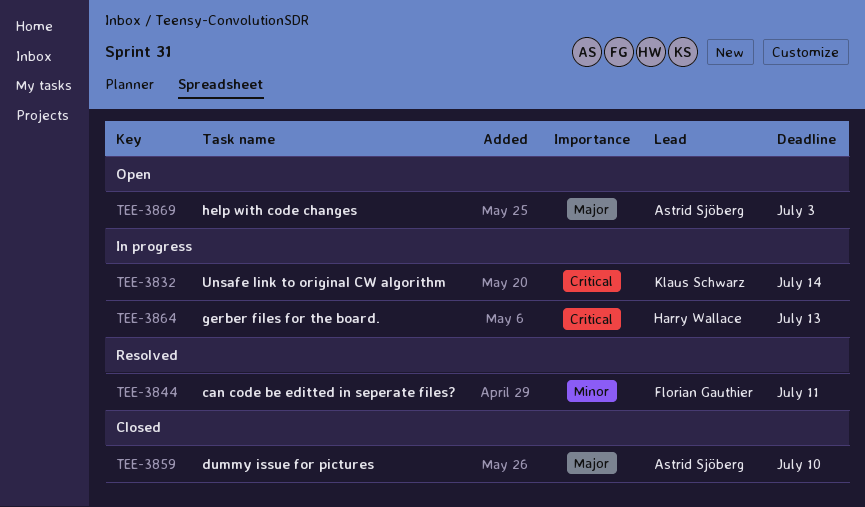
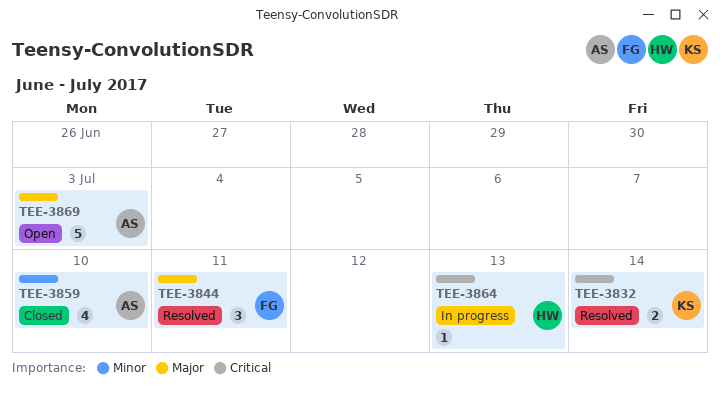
TEE-3832, status: In progress -> Resolved
TEE-3844, priority: Minor -> Major
TEE-3859, priority: Major -> Minor

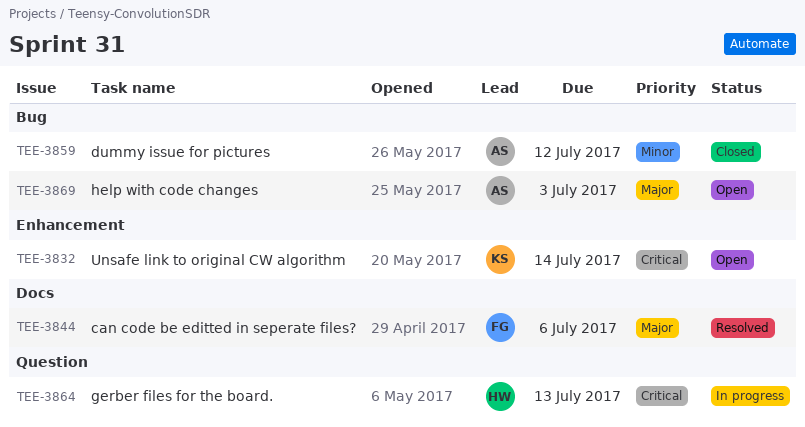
TEE-3832, status: Resolved -> Open
TEE-3844, due: Jul 11 -> Jul 6
TEE-3859, due: Jul 10 -> Jul 12

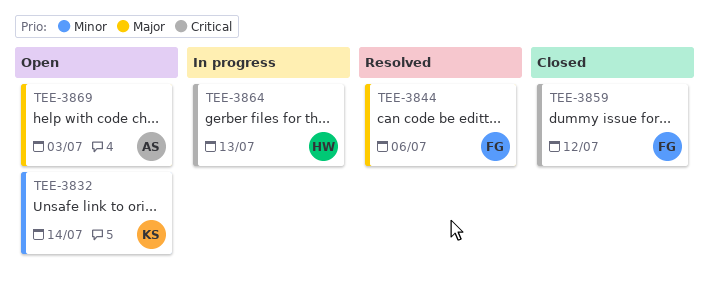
TEE-3832, priority: Critical -> Minor
TEE-3859, owner: AS -> FG
TEE-3859, priority: Minor -> Critical

